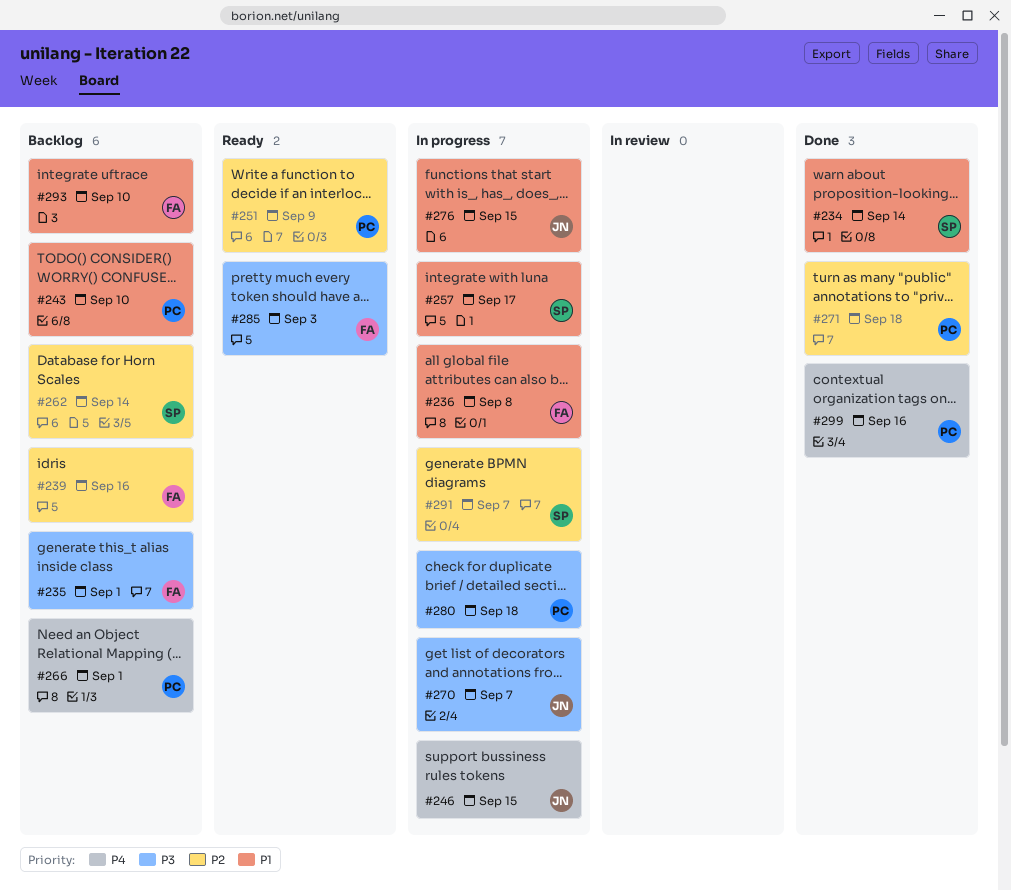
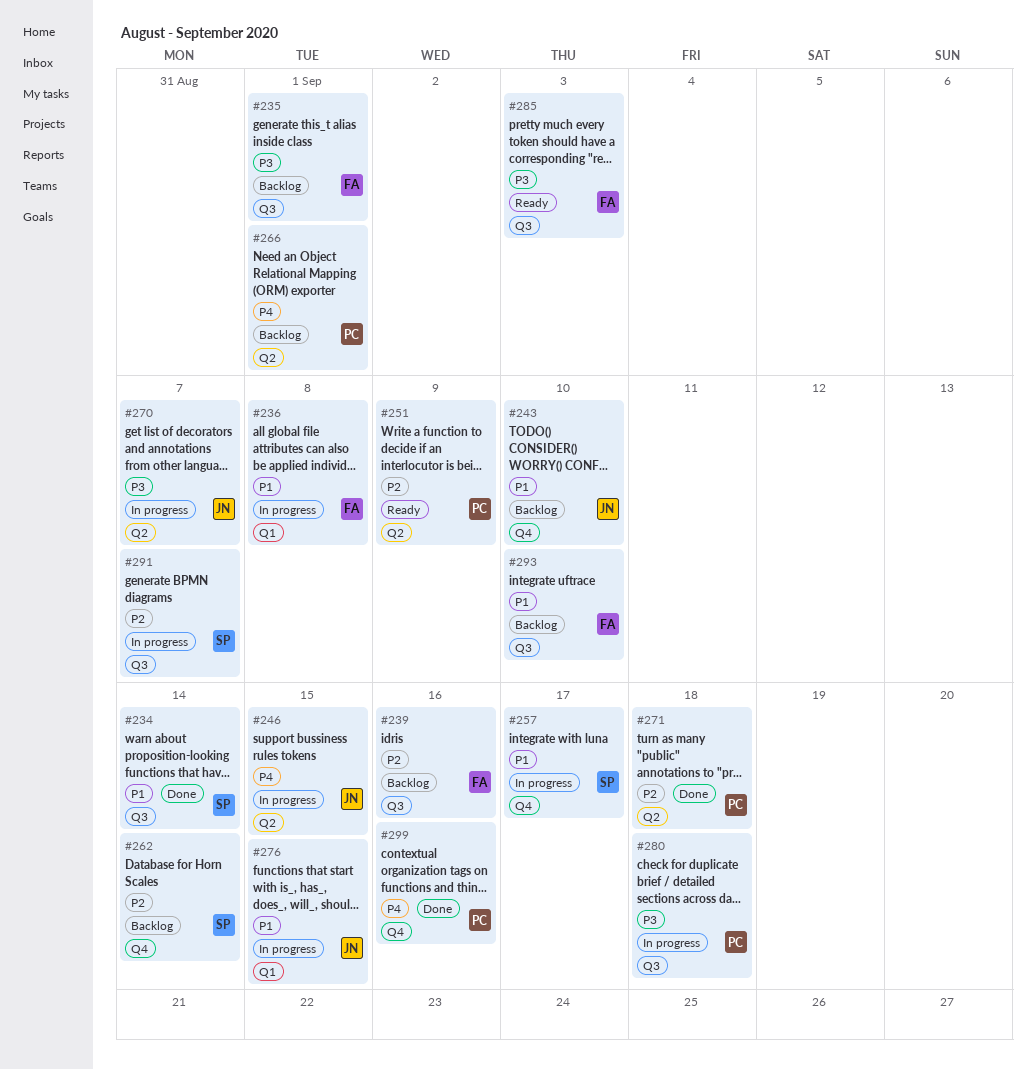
#243, owner: PC -> JN

